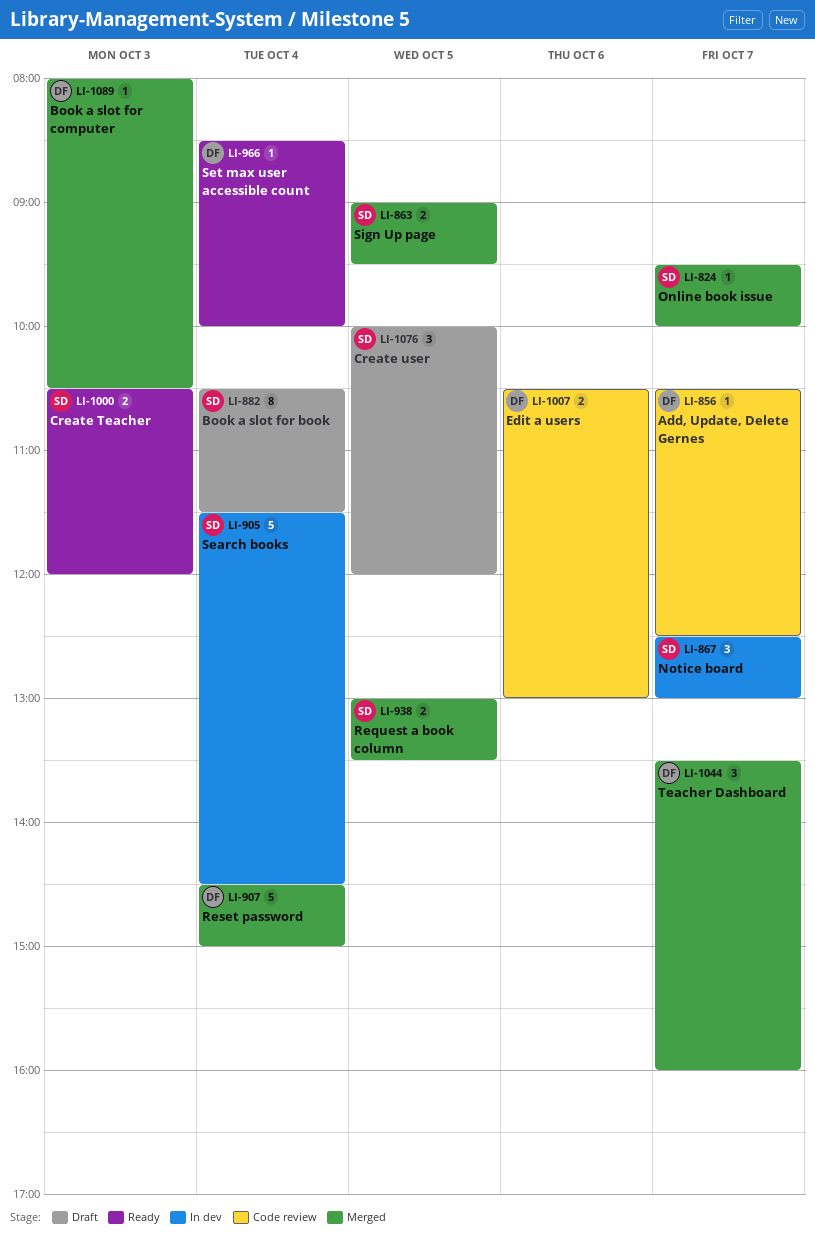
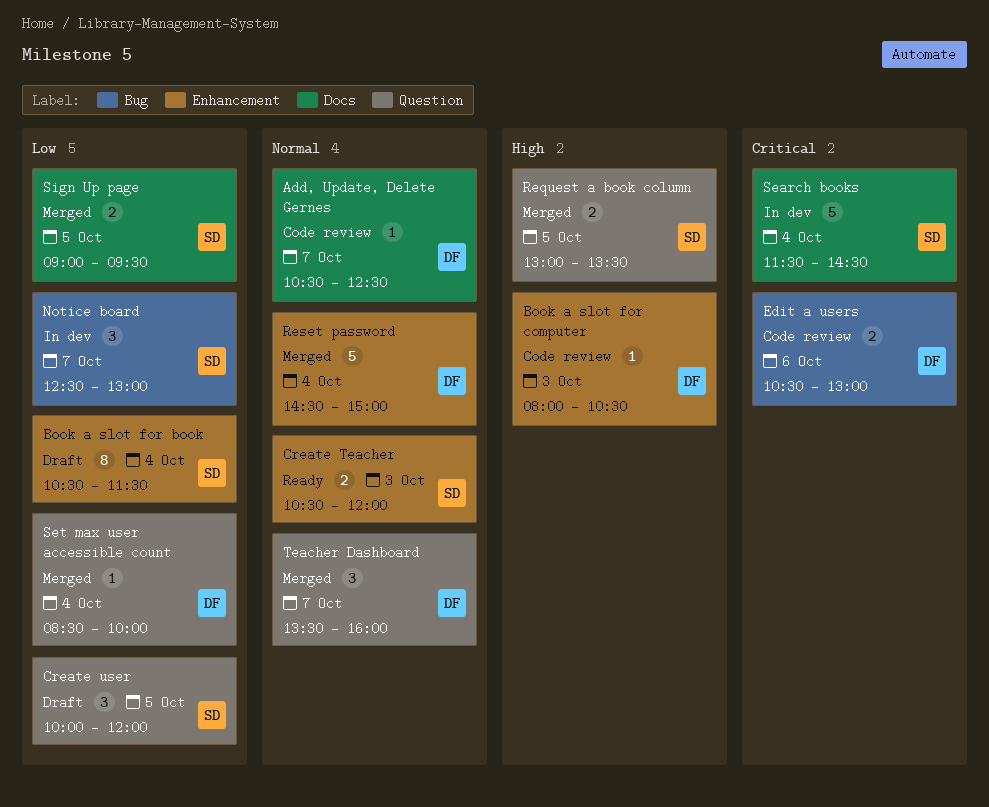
Book a slot for computer, status: Merged -> Code review
Online book issue: present -> none
Set max user accessible count, status: Ready -> Merged

